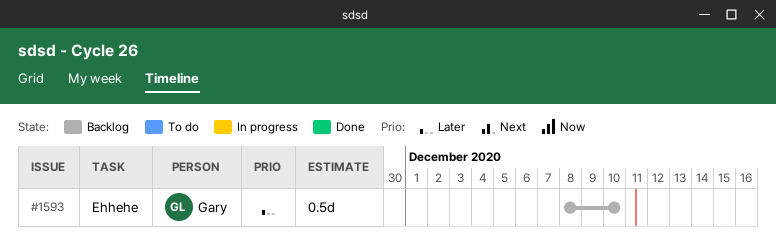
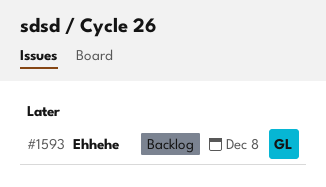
#1593, due: Dec 10 -> Dec 8

